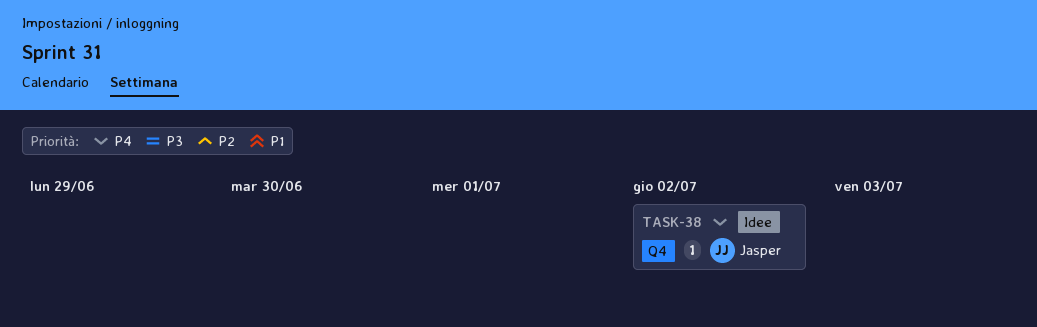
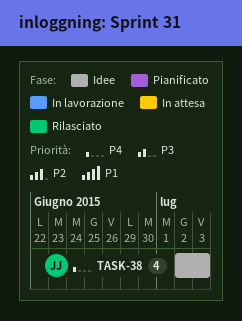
TASK-38, estimate: 1 -> 4
TASK-38, due: Jul 2 -> Jul 3

